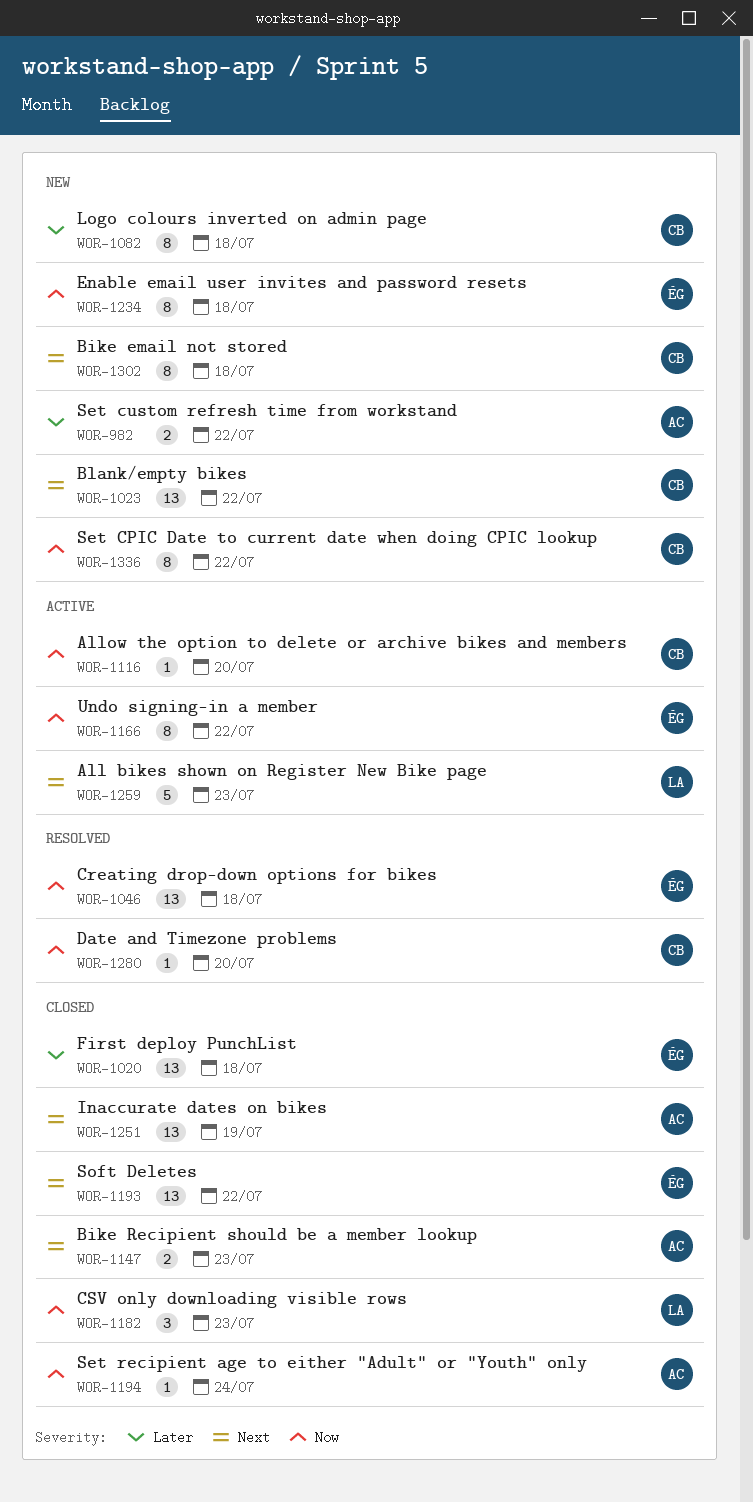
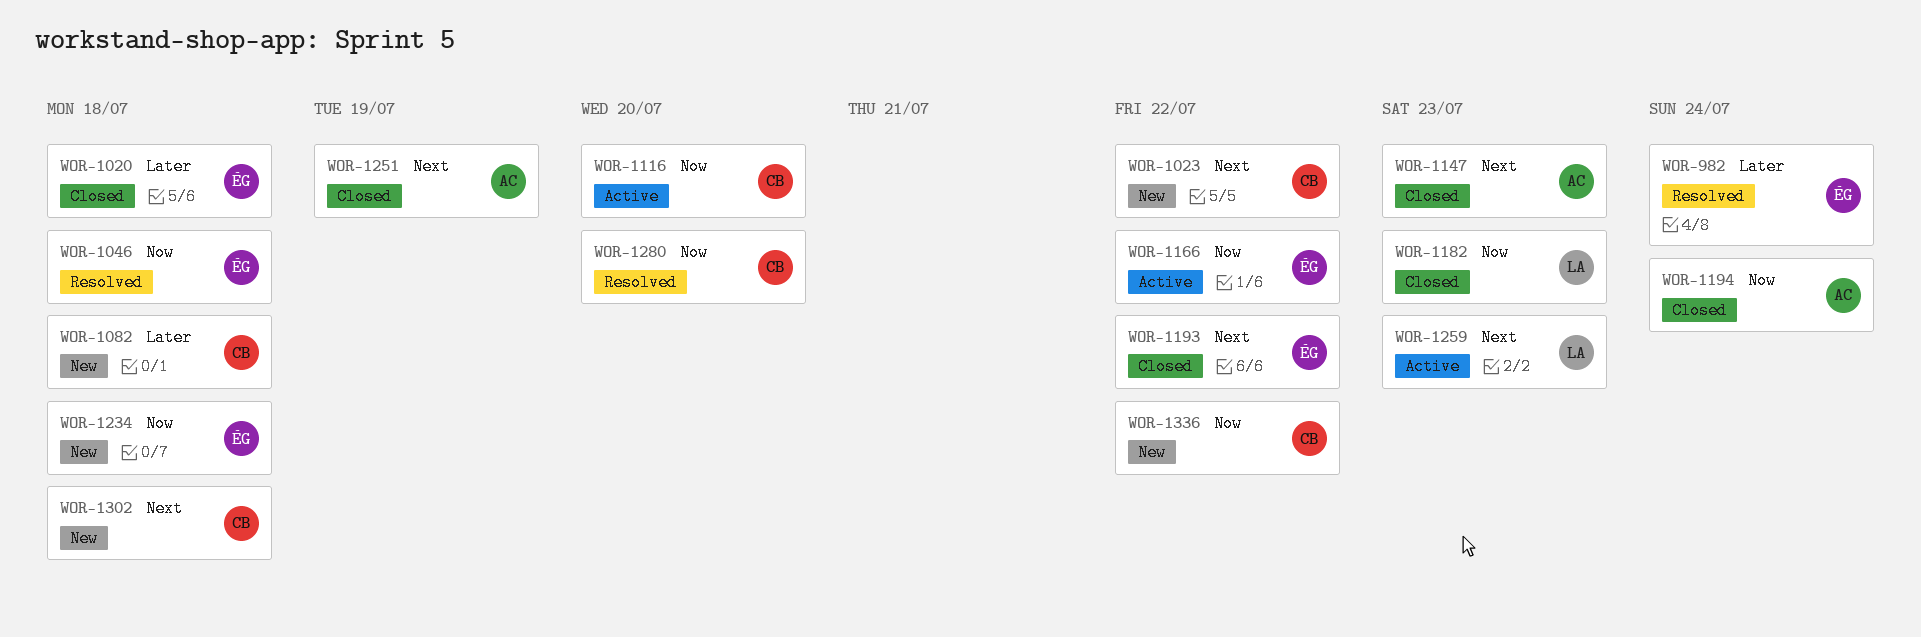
WOR-982, status: New -> Resolved
WOR-982, owner: AC -> ÉG
WOR-982, due: Jul 22 -> Jul 24

